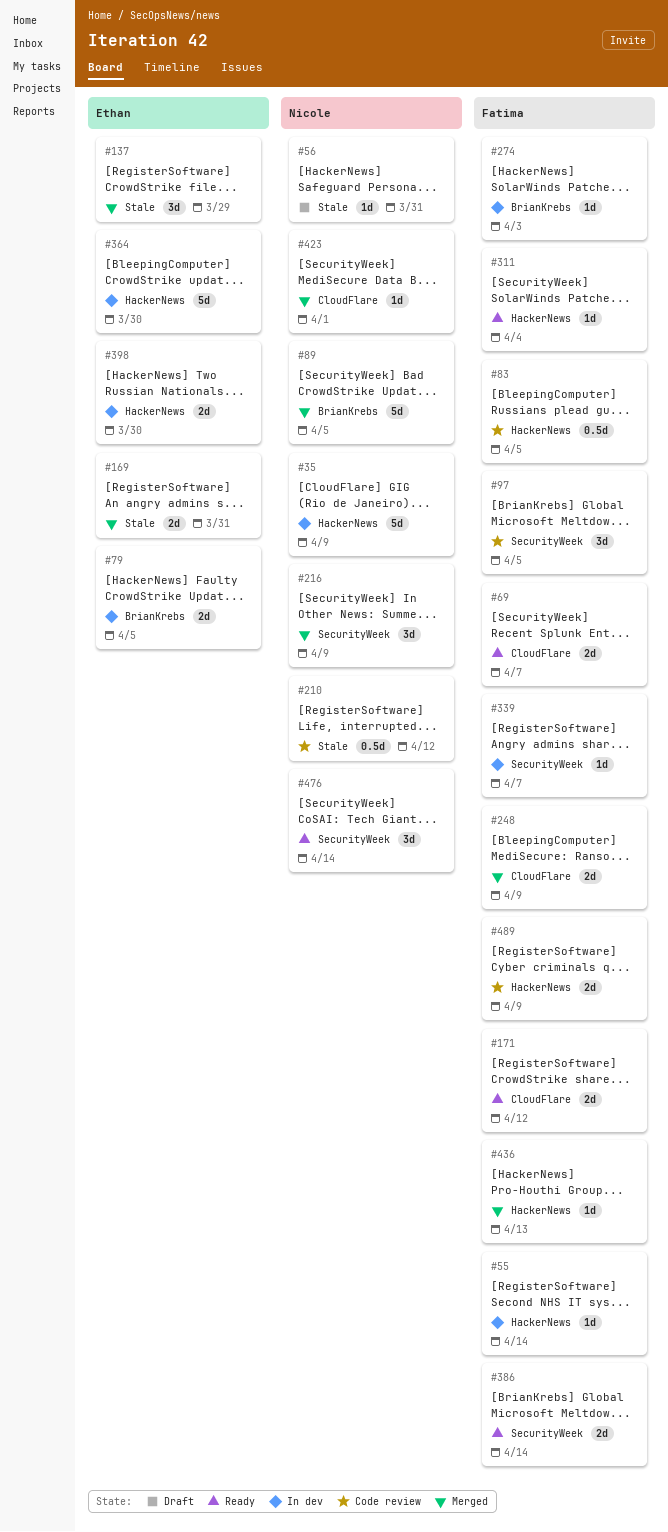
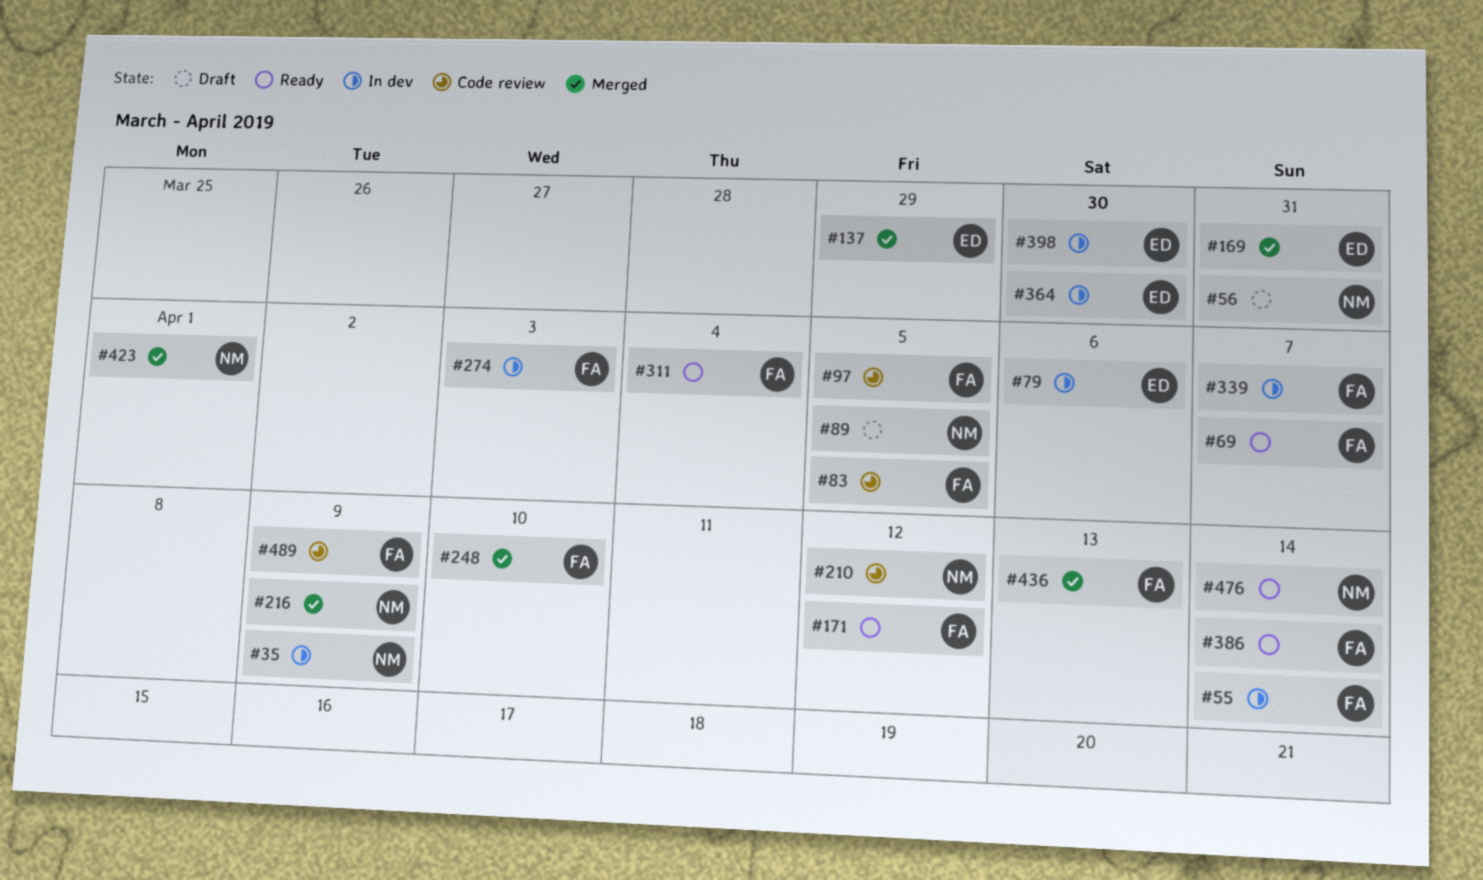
#79, due: Apr 5 -> Apr 6
#89, status: Merged -> Draft
#248, due: Apr 9 -> Apr 10

